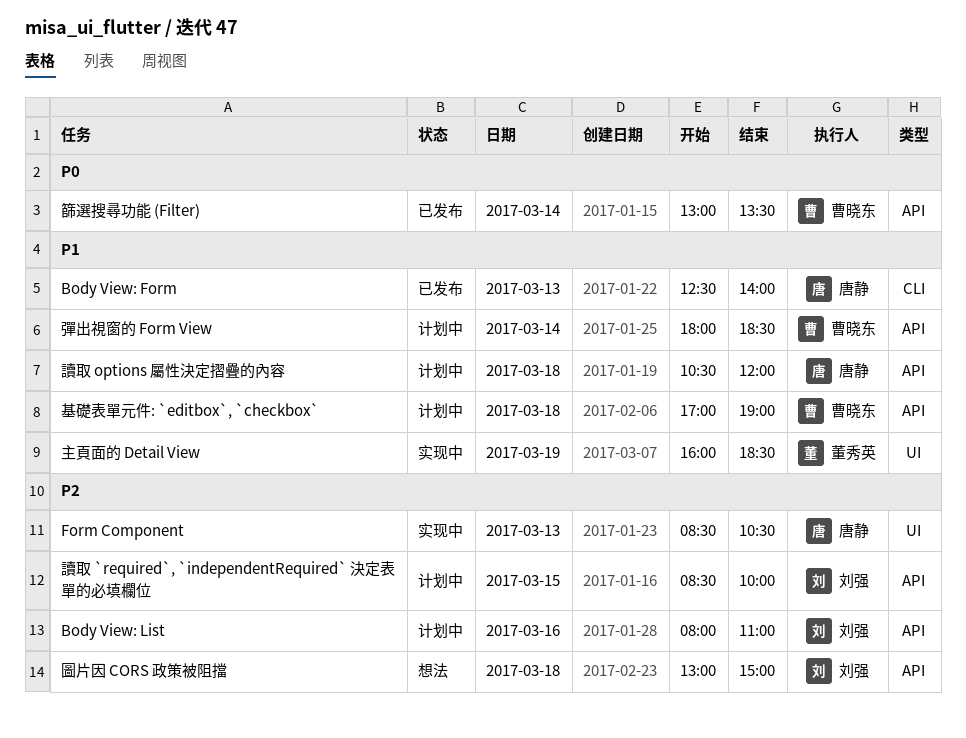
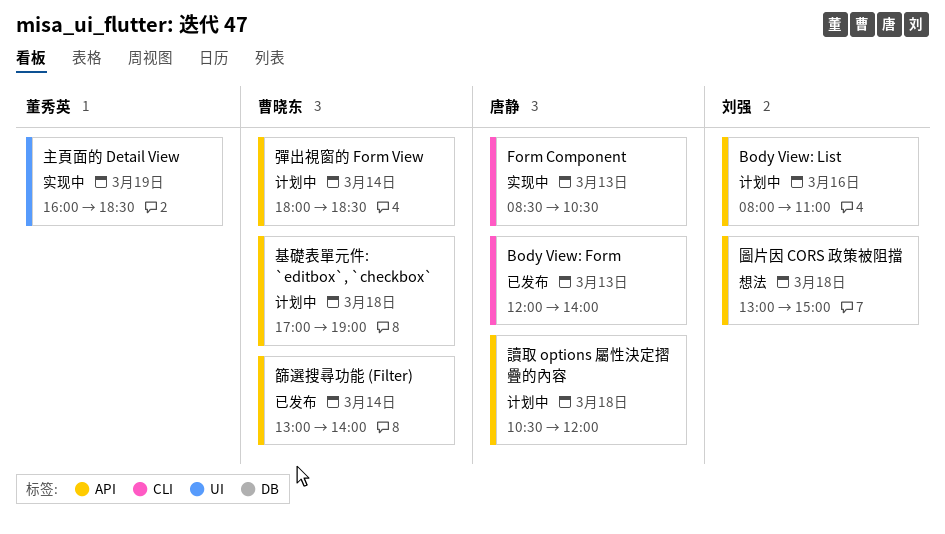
Body View: Form, begins: 12:30 -> 12:00
Form Component, label: UI -> CLI
篩選搜尋功能 (Filter), ends: 13:30 -> 14:00
讀取 `required`, `independentRequired` 決定表單的必填欄位: present -> none

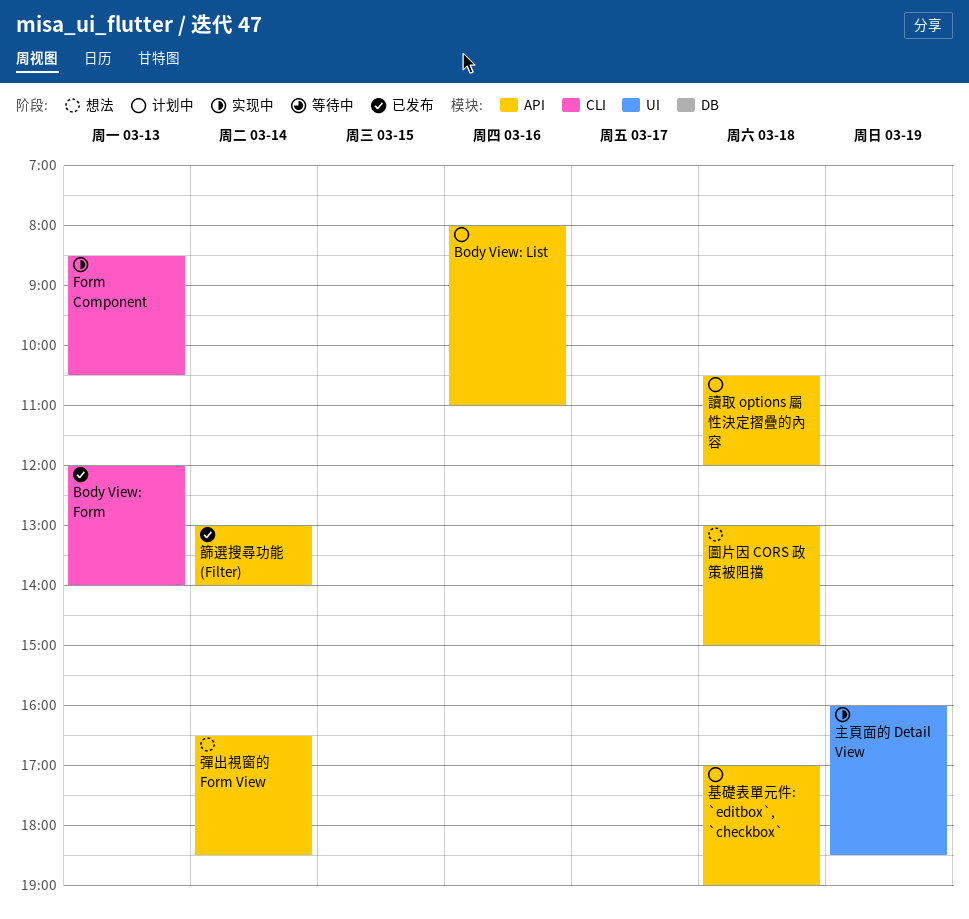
彈出視窗的 Form View, status: 计划中 -> 想法
彈出視窗的 Form View, begins: 18:00 -> 16:30

